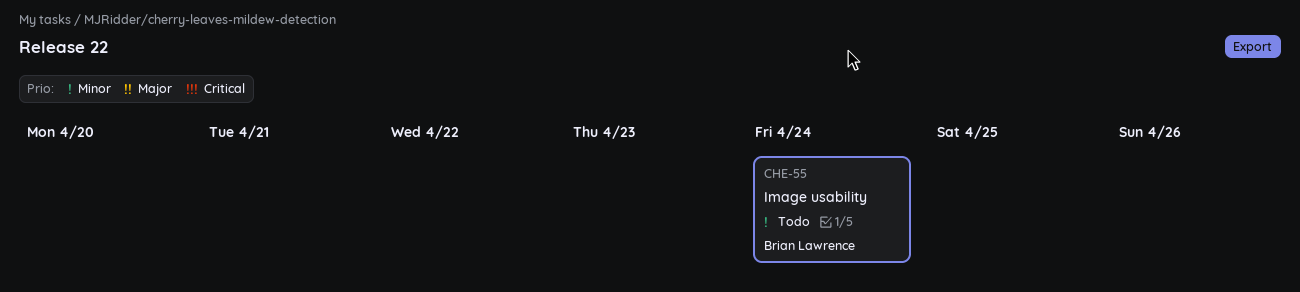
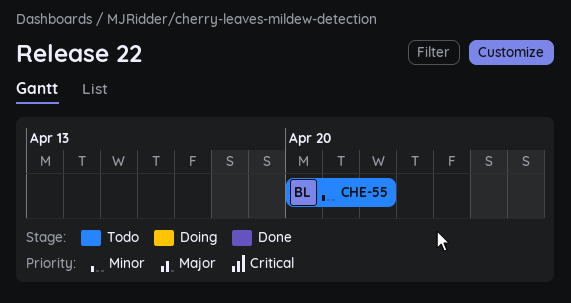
CHE-55, due: Apr 24 -> Apr 22

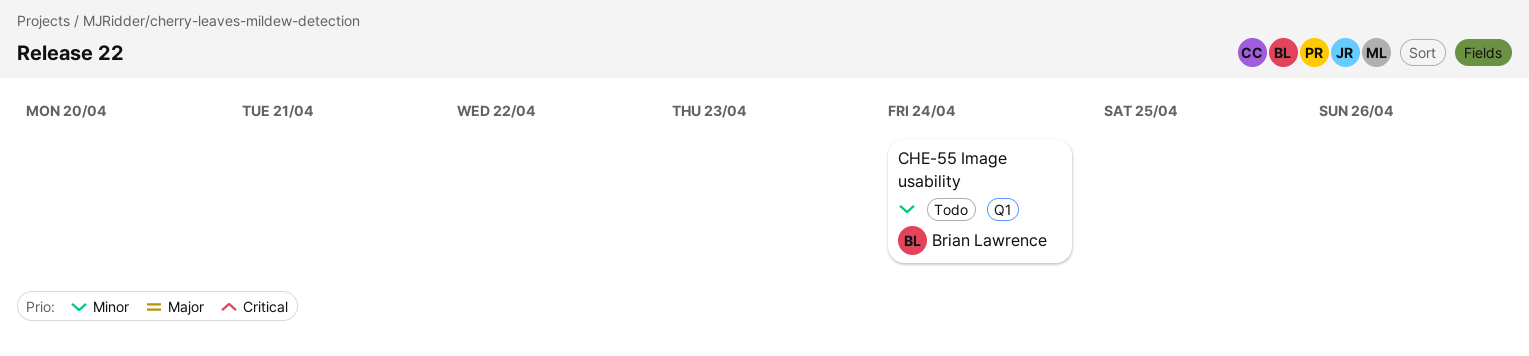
CHE-55, due: Apr 22 -> Apr 24

